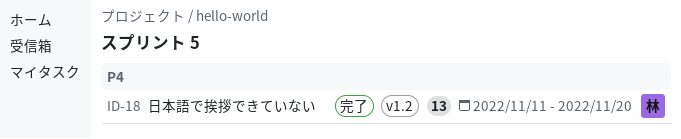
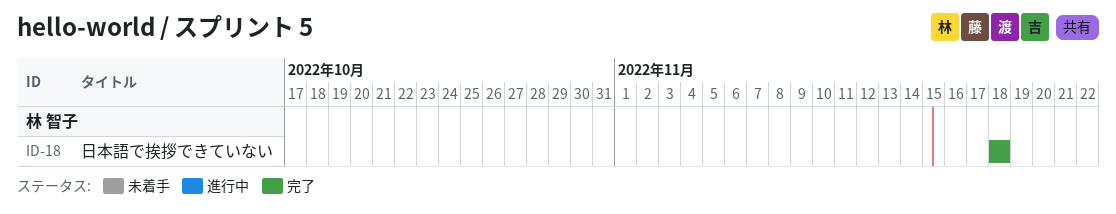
ID-18, start: Nov 11 -> Nov 18
ID-18, due: Nov 20 -> Nov 18

